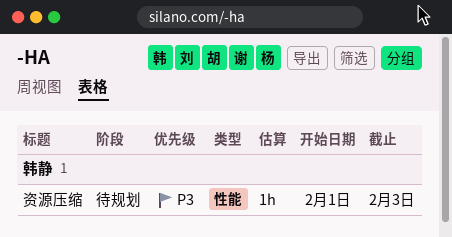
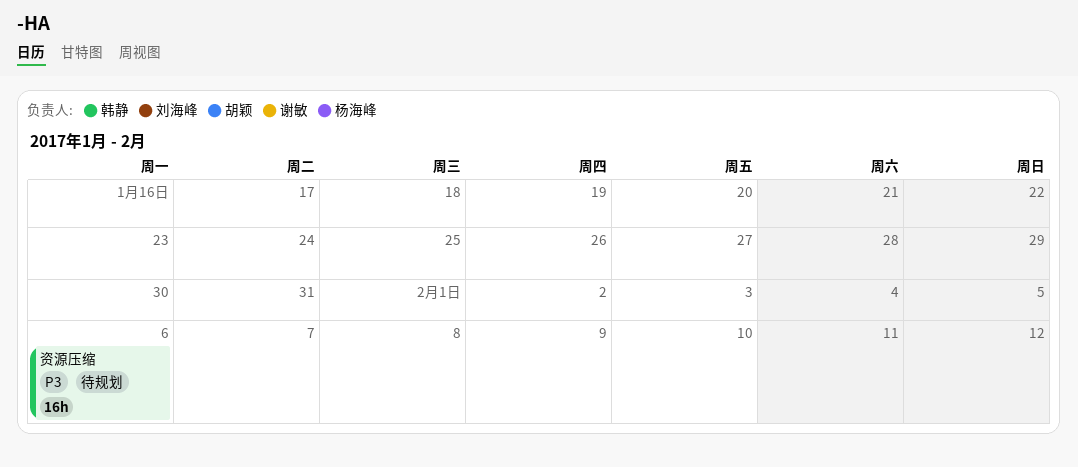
资源压缩, estimate: 1h -> 16h
资源压缩, due: Feb 3 -> Feb 6

